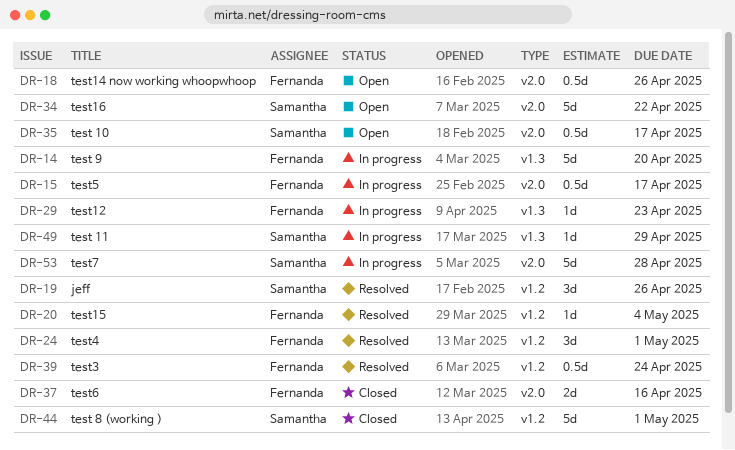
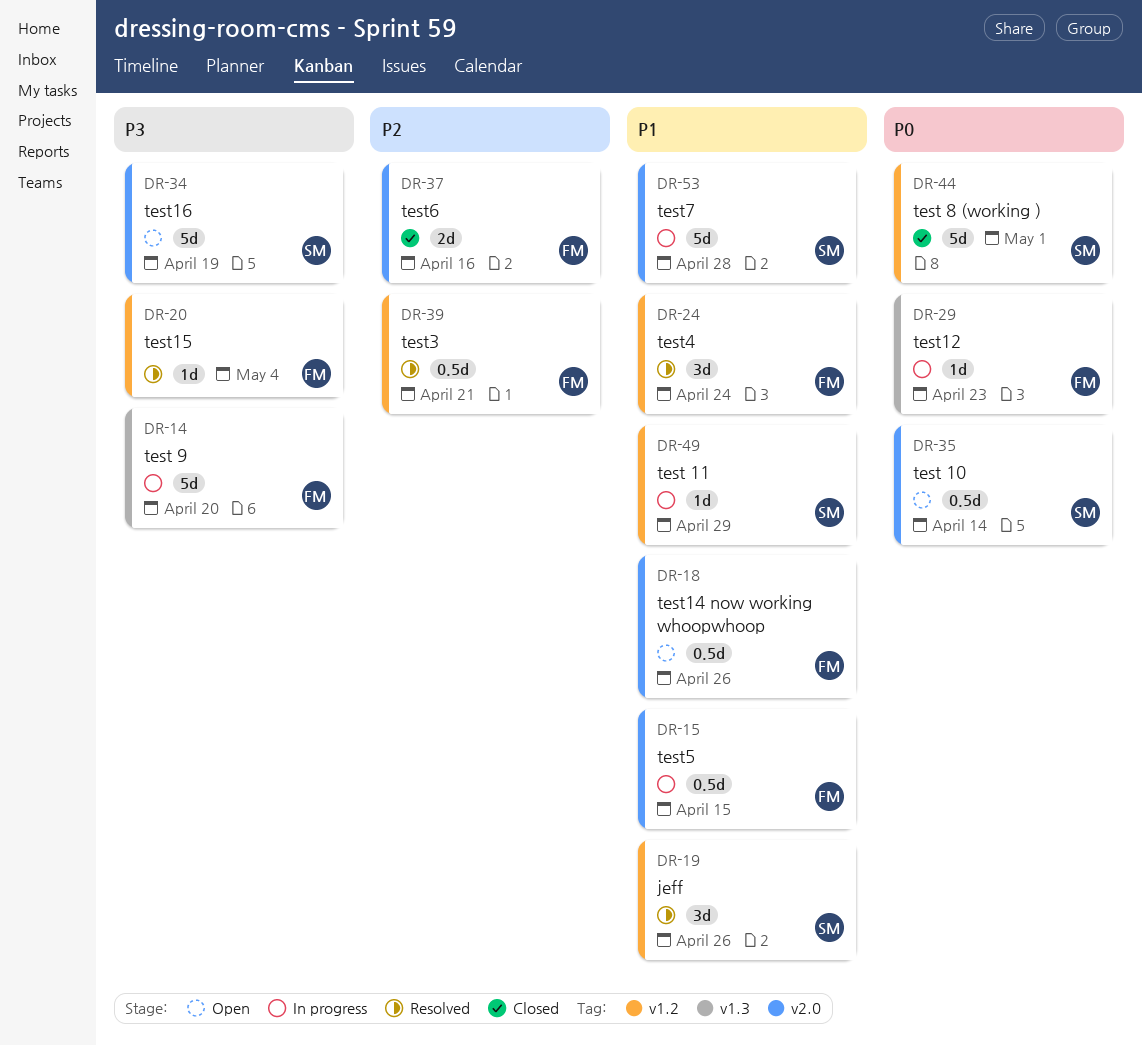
DR-15, due: Apr 17 -> Apr 15
DR-24, due: May 1 -> Apr 24
DR-34, due: Apr 22 -> Apr 19
DR-35, due: Apr 17 -> Apr 14
DR-39, due: Apr 24 -> Apr 21
DR-49, label: v1.3 -> v1.2

